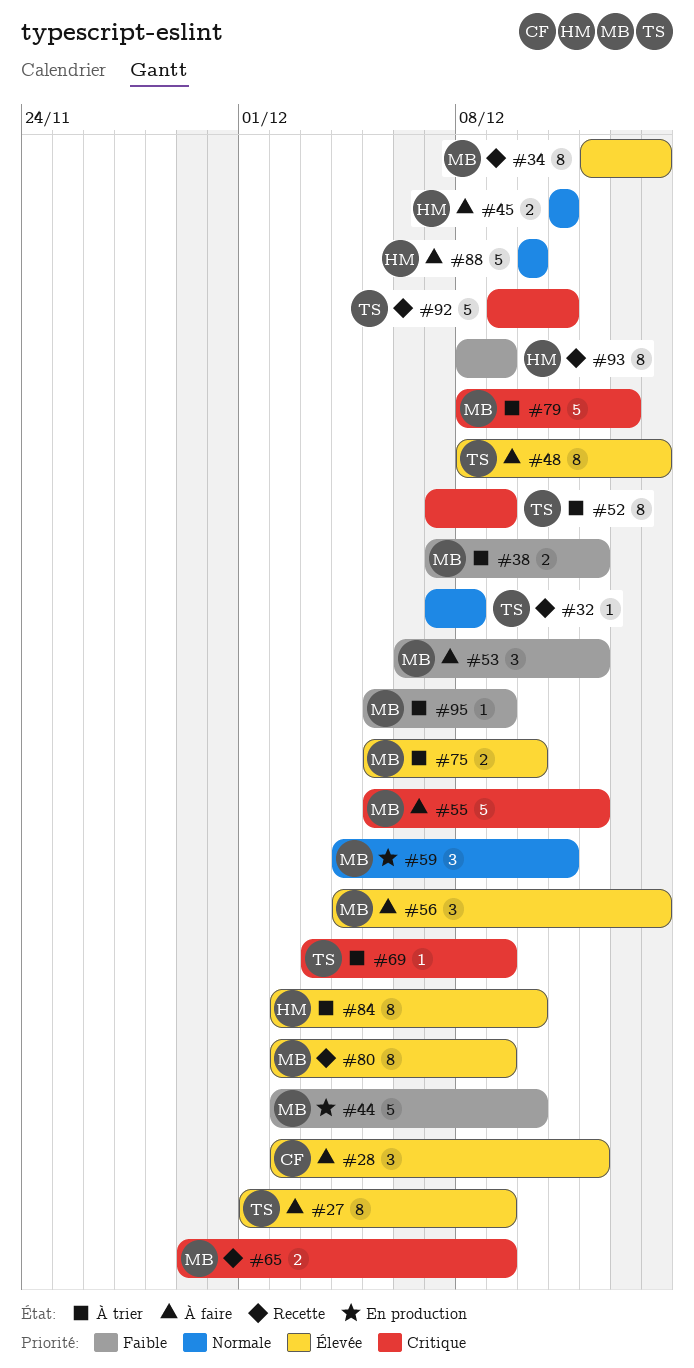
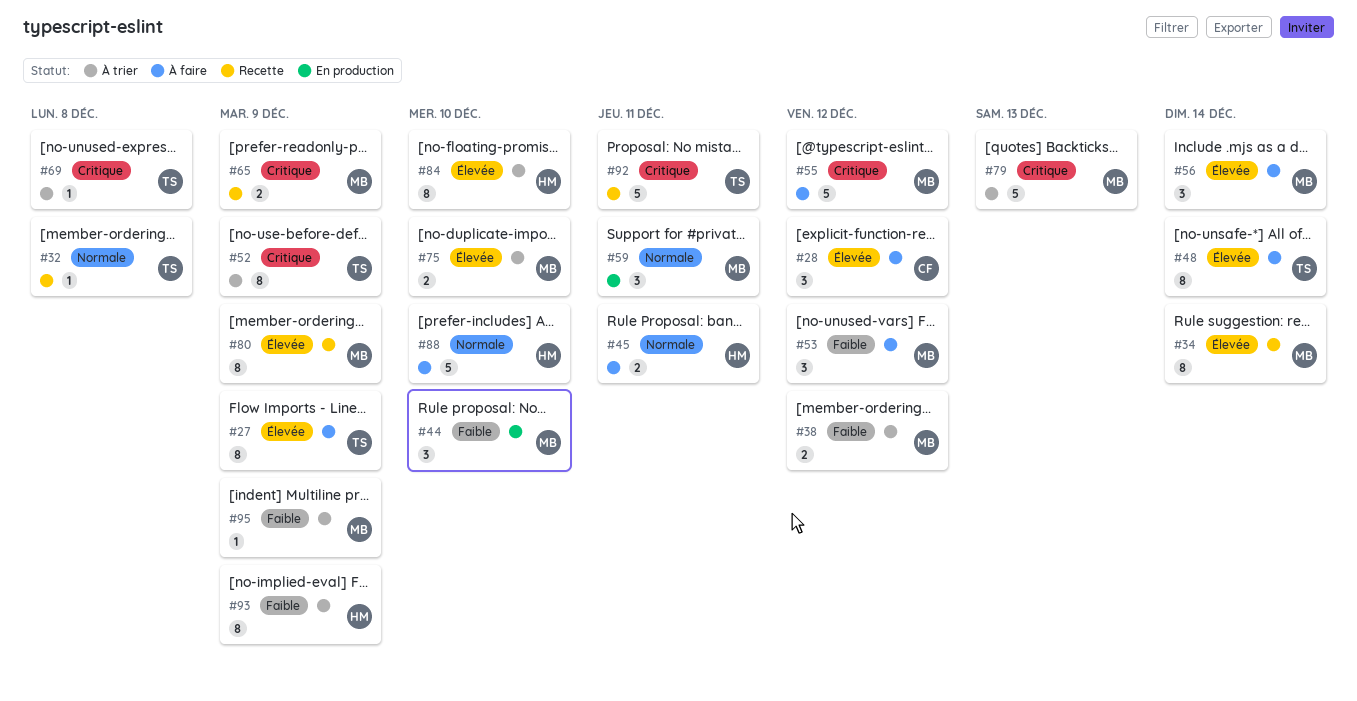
#44, estimate: 5 -> 3
#69, due: Dec 9 -> Dec 8
#93, status: Recette -> À trier

